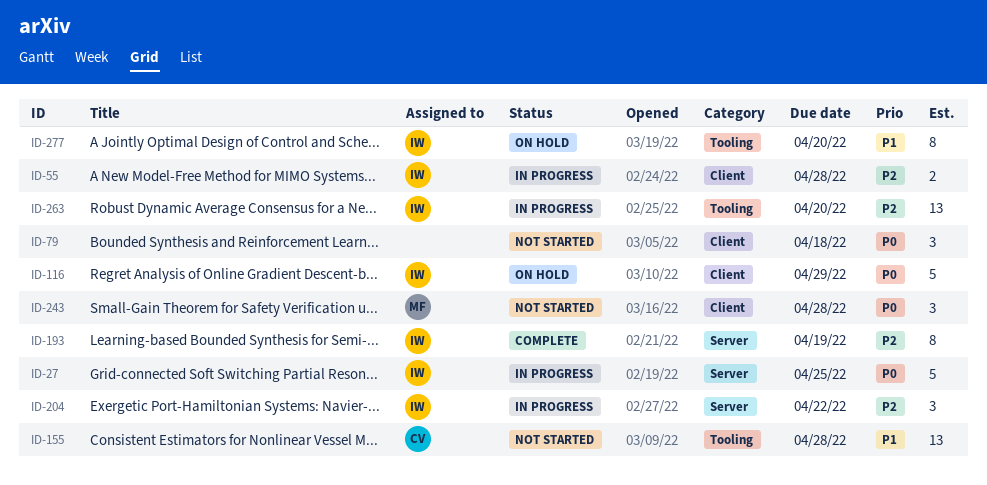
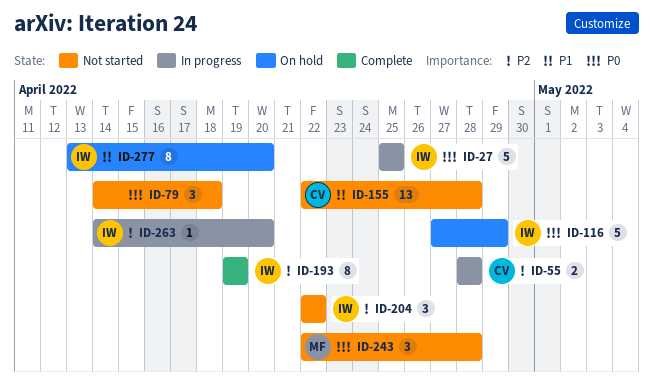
ID-55, owner: IW -> CV
ID-204, status: In progress -> Not started
ID-263, estimate: 13 -> 1

